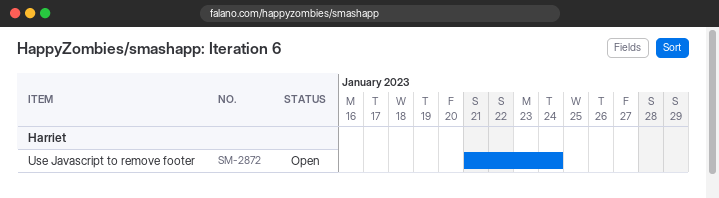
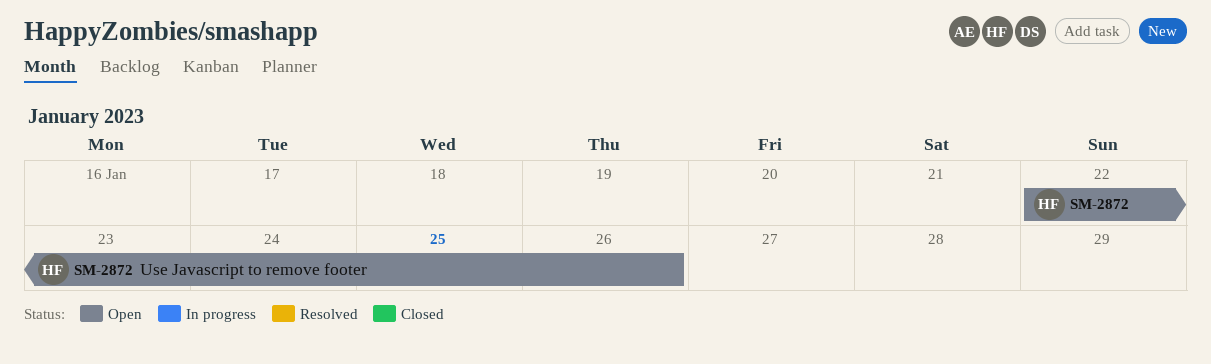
SM-2872, start: Jan 21 -> Jan 22
SM-2872, due: Jan 24 -> Jan 26

